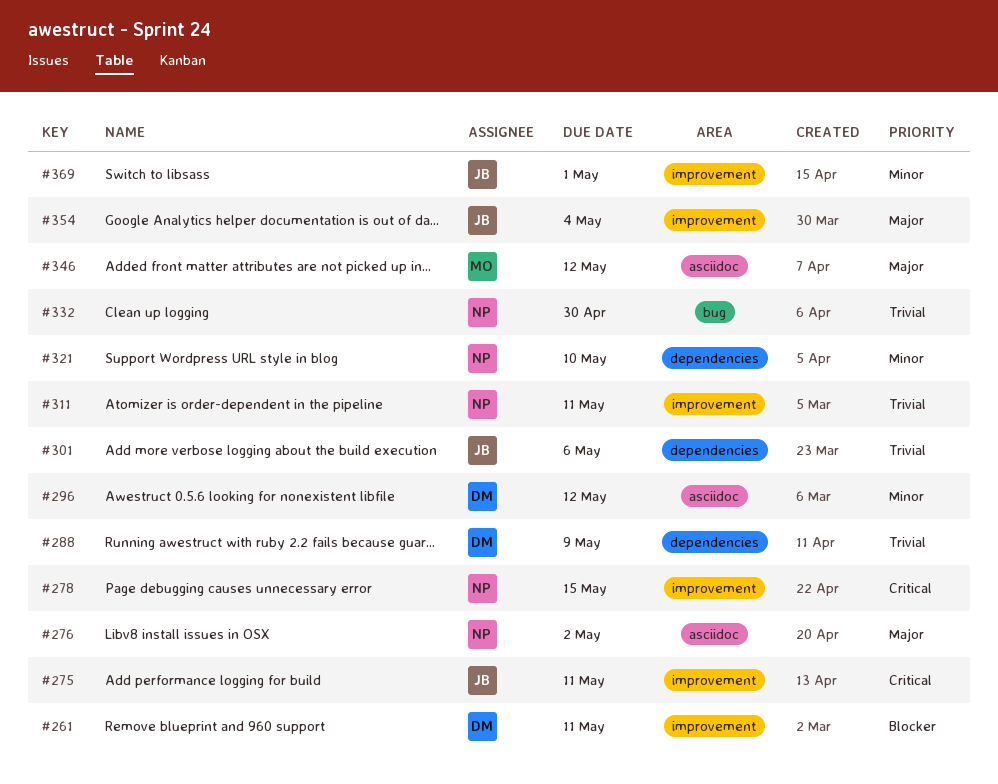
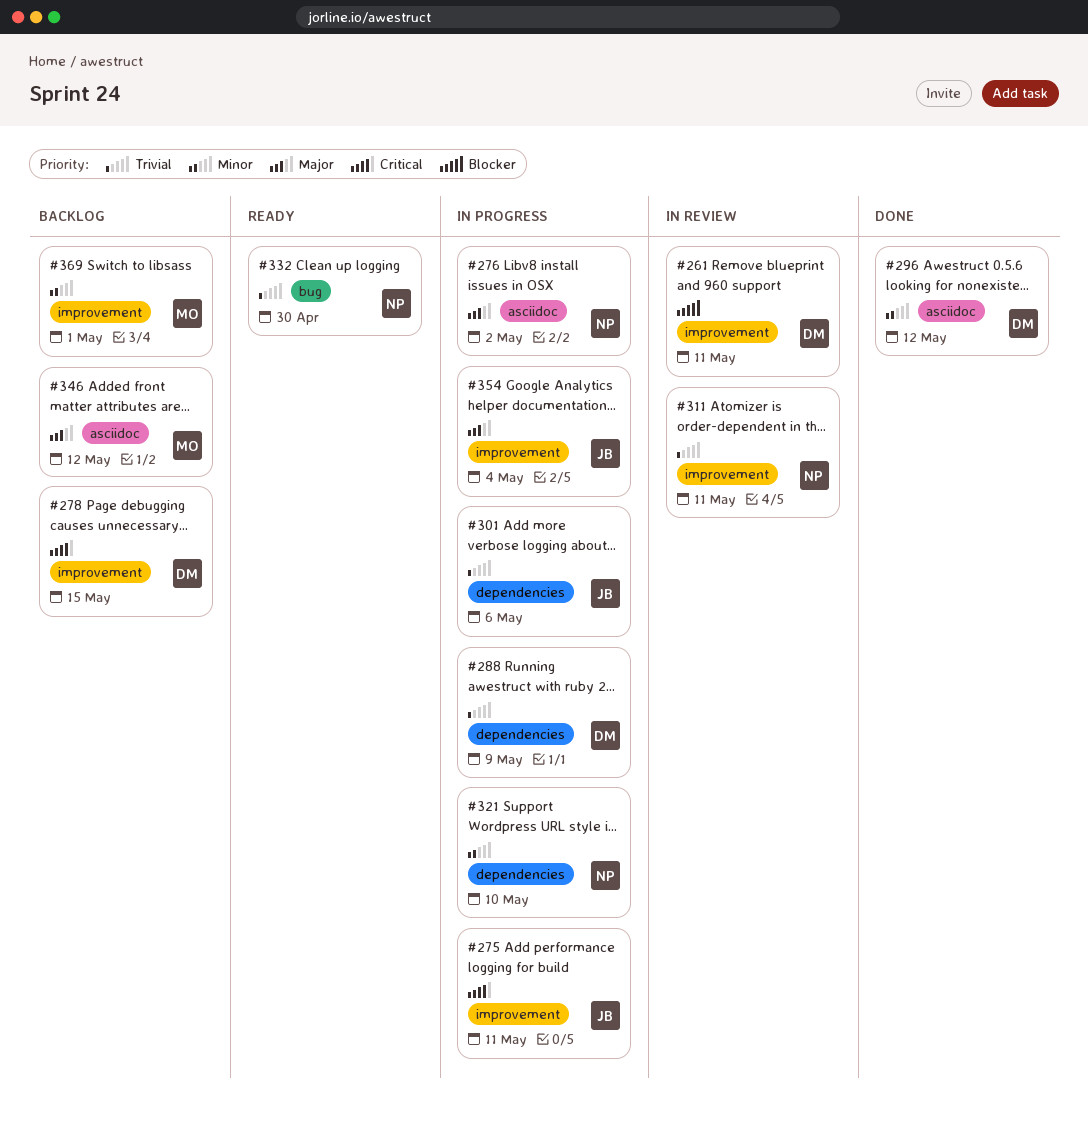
#278, owner: NP -> DM
#369, owner: JB -> MO

